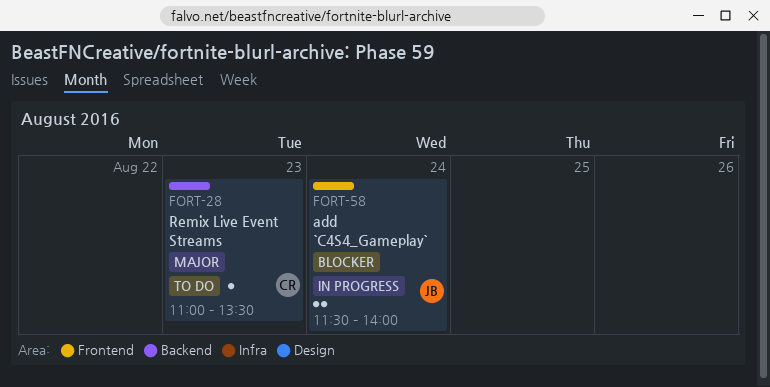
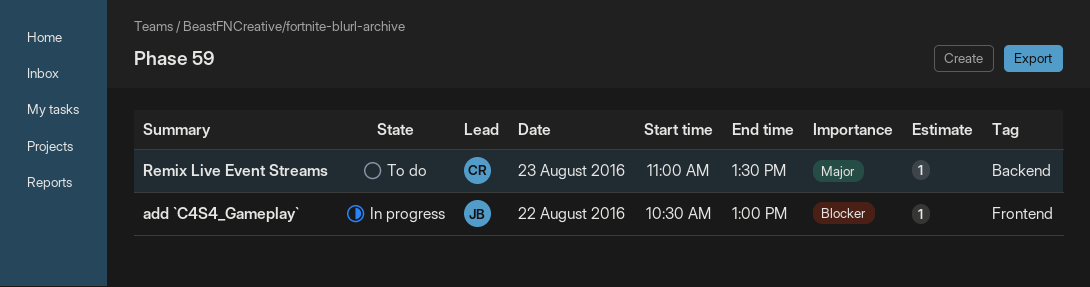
add `C4S4_Gameplay`, estimate: 2 -> 1
add `C4S4_Gameplay`, day: Aug 24 -> Aug 22
add `C4S4_Gameplay`, begins: 11:30 -> 10:30
add `C4S4_Gameplay`, ends: 14:00 -> 13:00

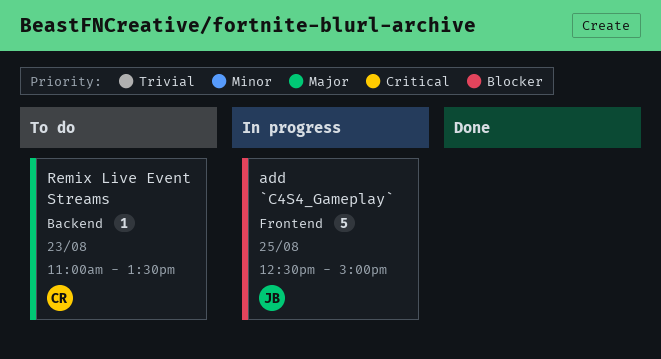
add `C4S4_Gameplay`, estimate: 1 -> 5
add `C4S4_Gameplay`, day: Aug 22 -> Aug 25
add `C4S4_Gameplay`, begins: 10:30 -> 12:30
add `C4S4_Gameplay`, ends: 13:00 -> 15:00

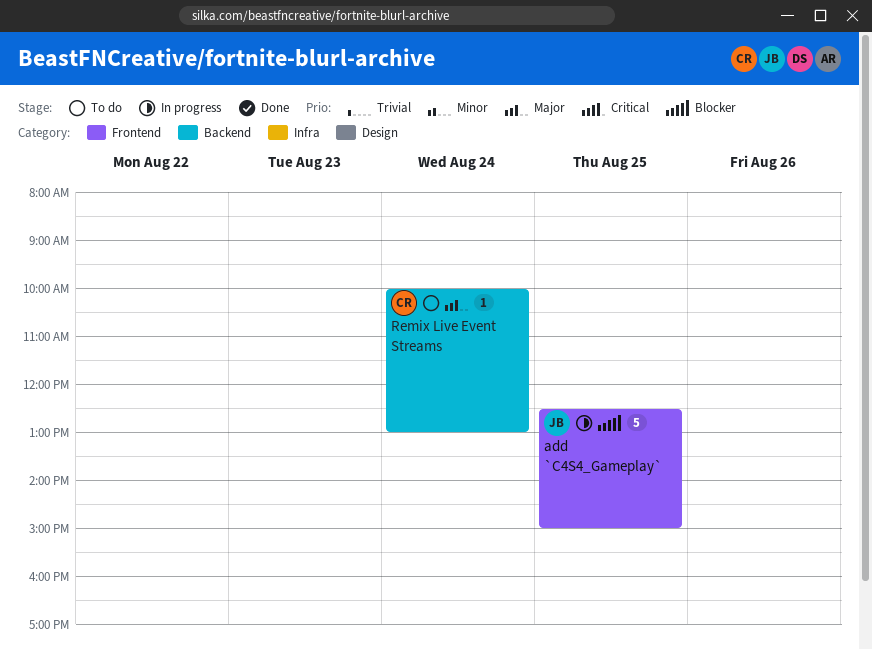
Remix Live Event Streams, day: Aug 23 -> Aug 24
Remix Live Event Streams, begins: 11:00 -> 10:00
Remix Live Event Streams, ends: 13:30 -> 13:00

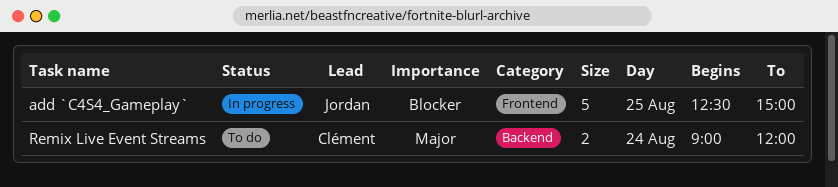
Remix Live Event Streams, estimate: 1 -> 2
Remix Live Event Streams, begins: 10:00 -> 09:00
Remix Live Event Streams, ends: 13:00 -> 12:00

